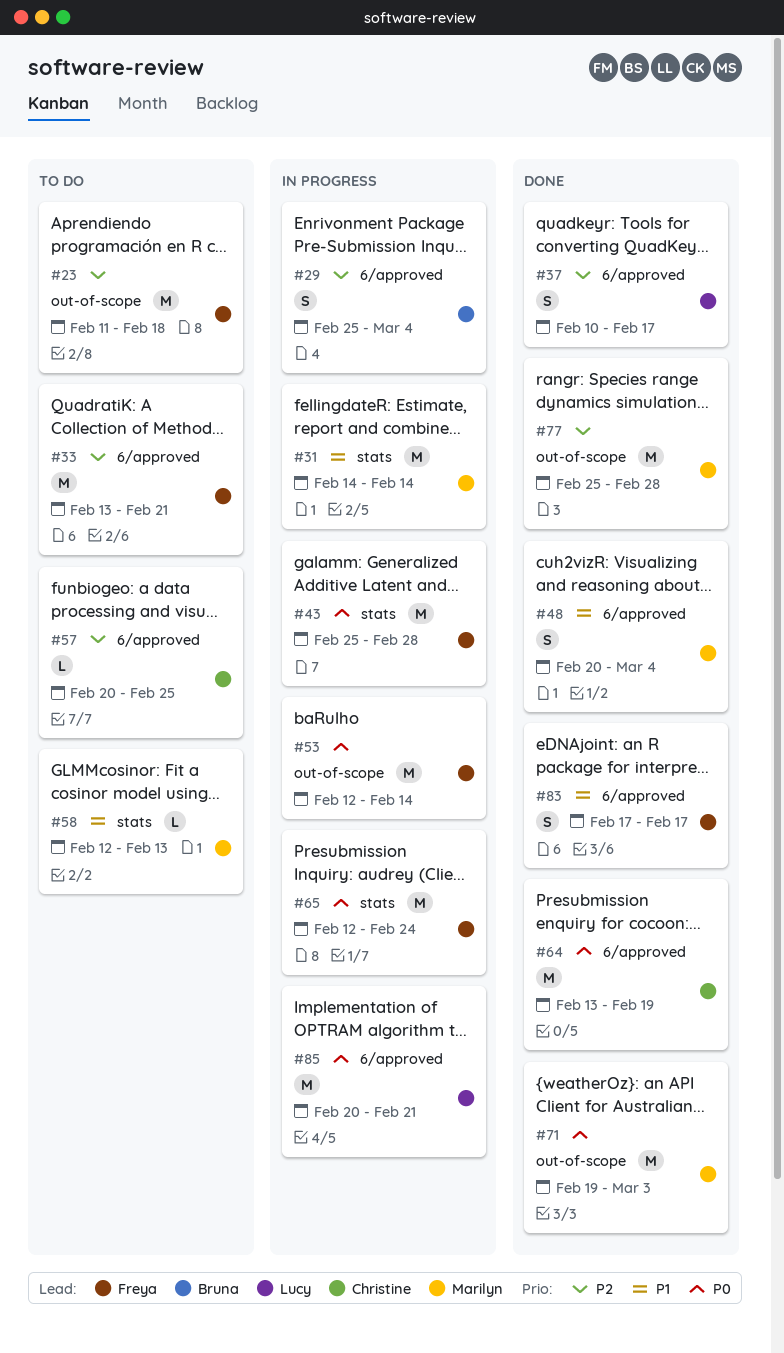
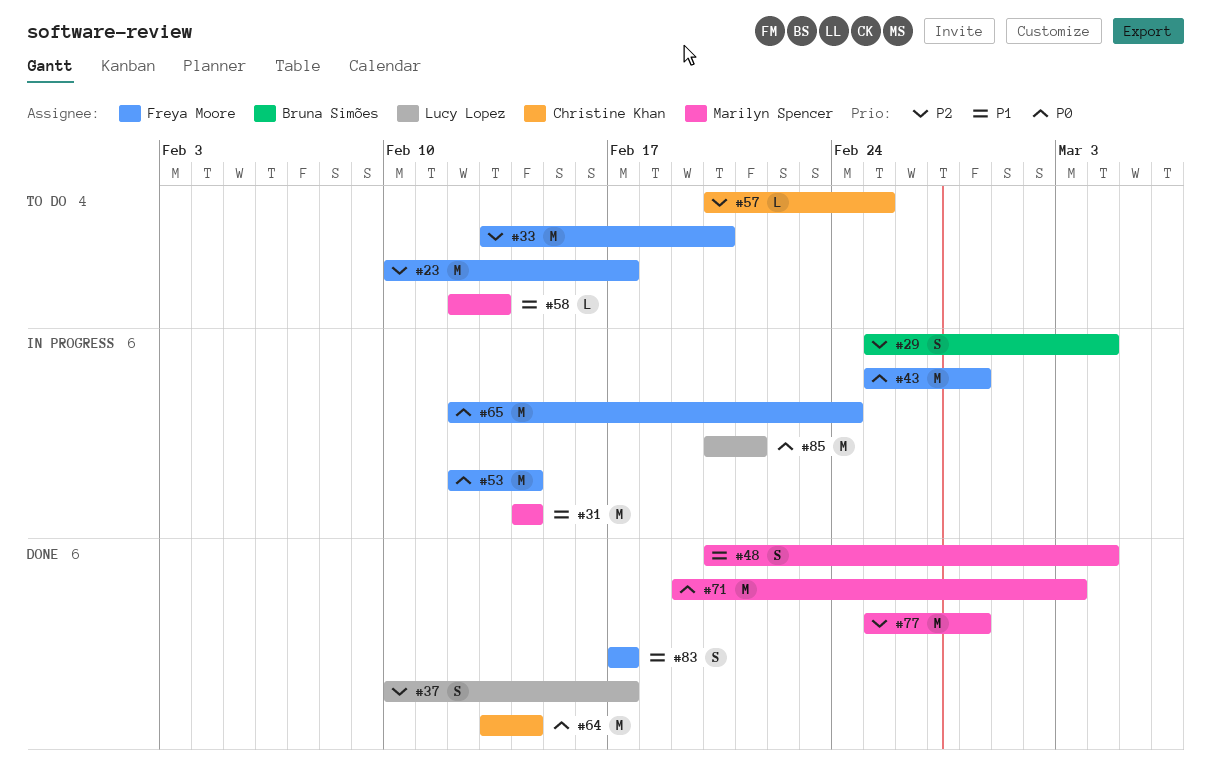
#23, start: Feb 11 -> Feb 10
#23, due: Feb 18 -> Feb 17
#33, due: Feb 21 -> Feb 20
#64, due: Feb 19 -> Feb 14

